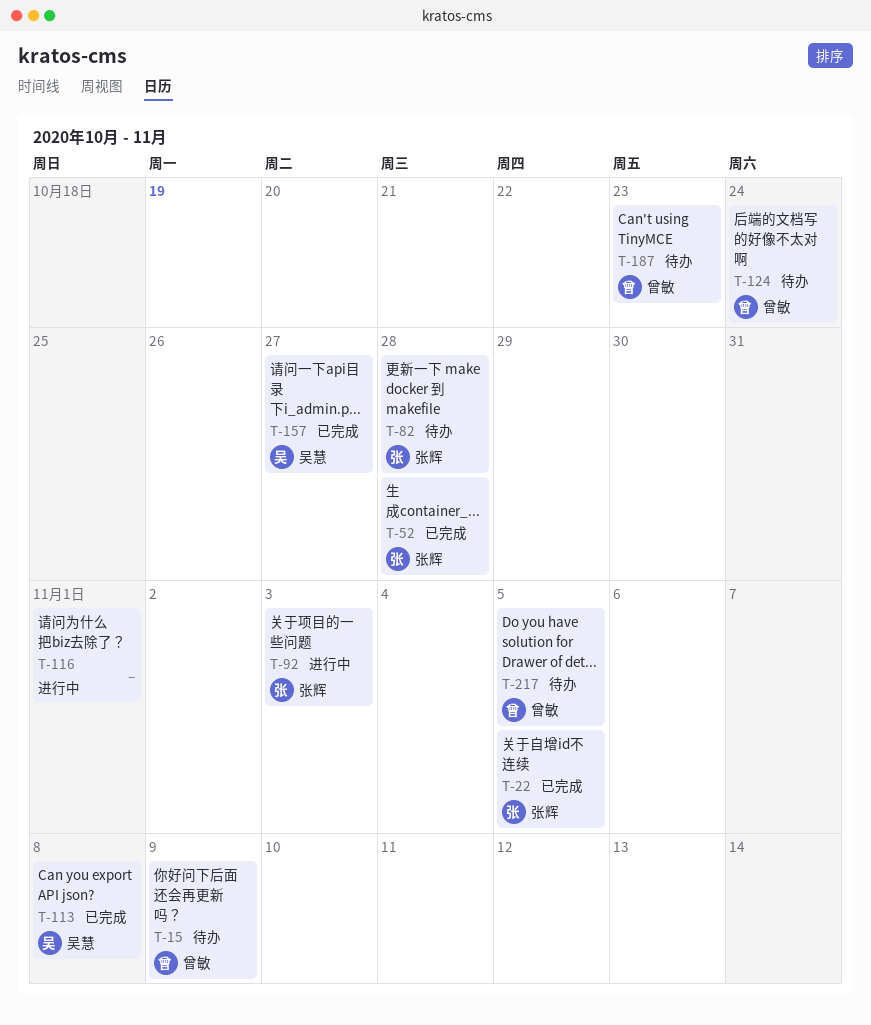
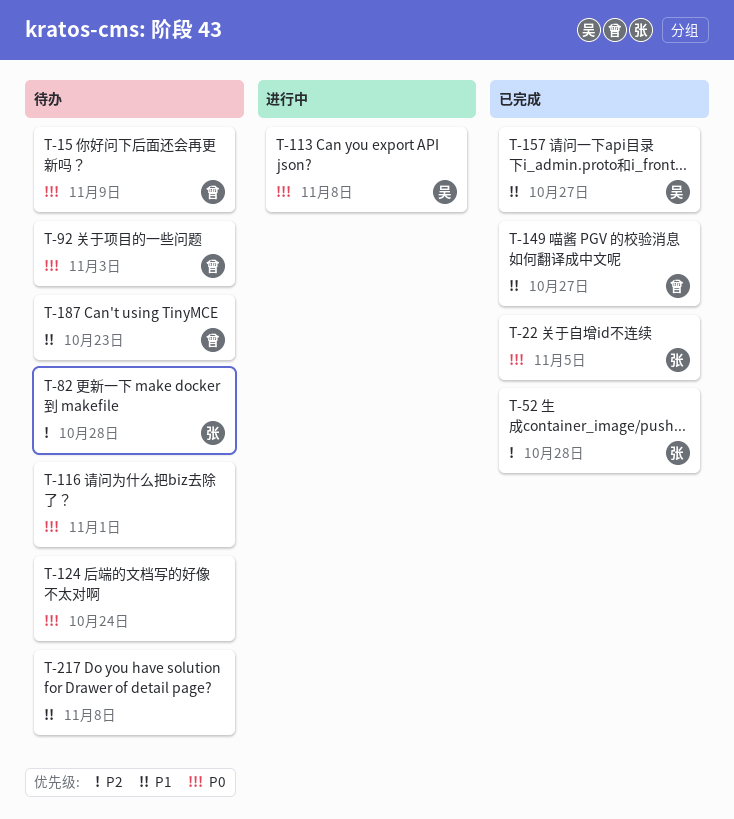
T-92, status: 进行中 -> 待办
T-92, owner: 张辉 -> 曾敏
T-113, status: 已完成 -> 进行中
T-116, status: 进行中 -> 待办
T-124, owner: 曾敏 -> none
T-149: none -> present
T-217, owner: 曾敏 -> none
T-217, due: Nov 5 -> Nov 8

